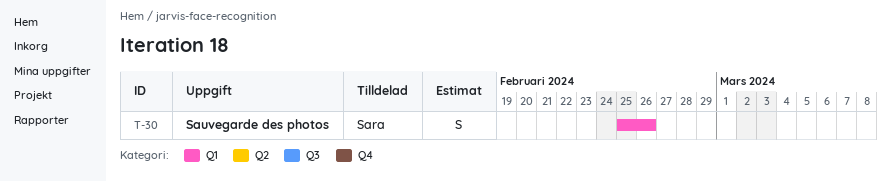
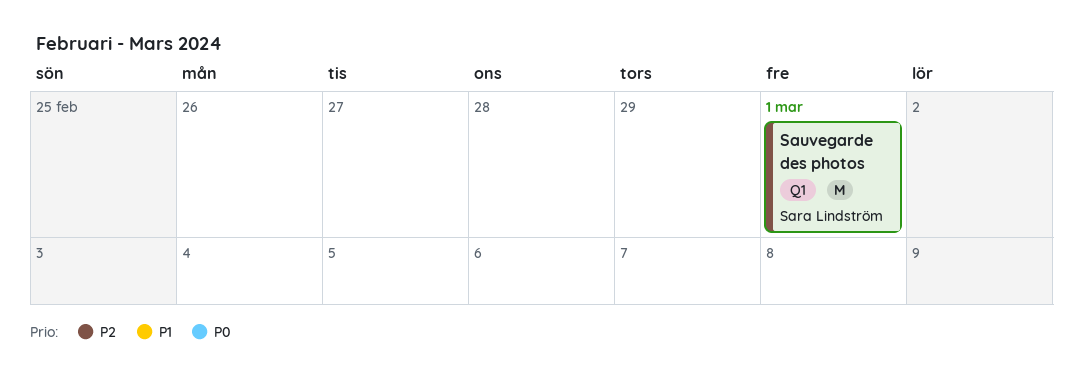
Sauvegarde des photos, estimate: S -> M
Sauvegarde des photos, due: Feb 26 -> Mar 1

